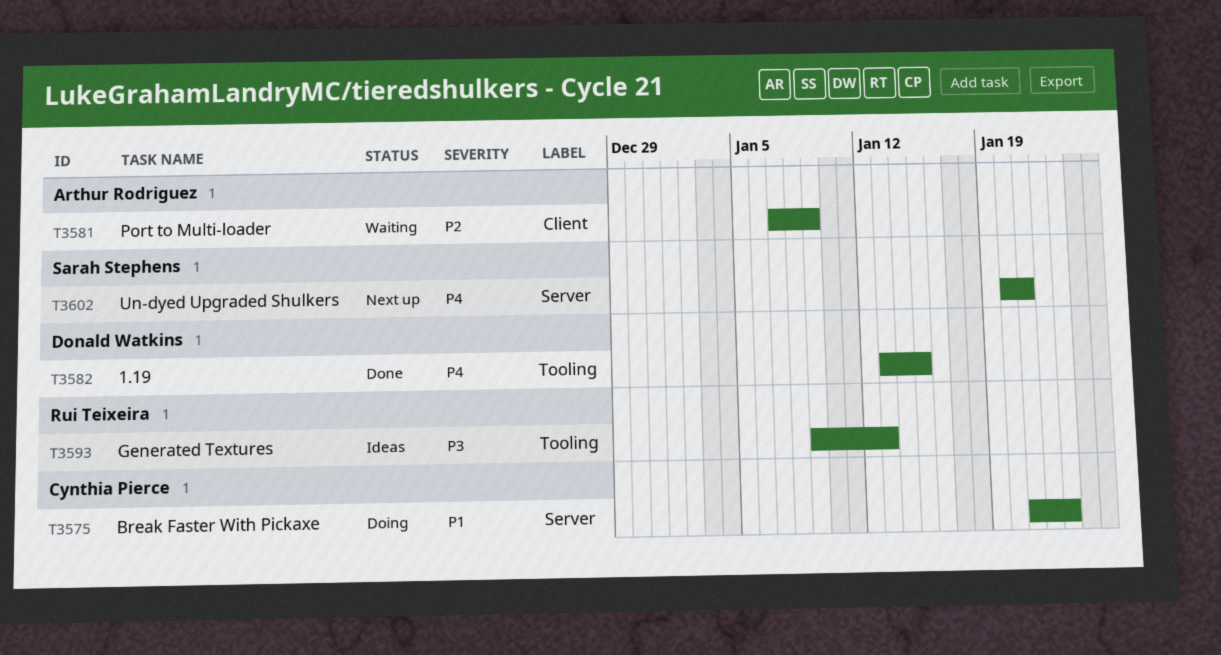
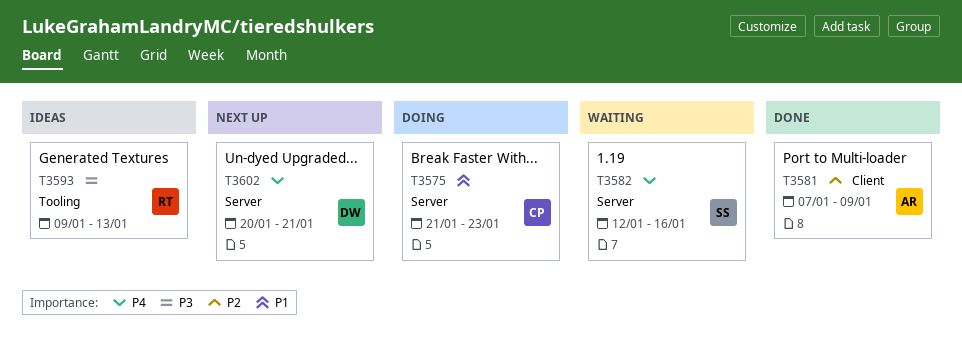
T3581, status: Waiting -> Done
T3582, status: Done -> Waiting
T3582, owner: Donald Watkins -> Sarah Stephens
T3582, label: Tooling -> Server
T3582, start: Jan 13 -> Jan 12
T3582, due: Jan 15 -> Jan 16
T3602, owner: Sarah Stephens -> Donald Watkins

